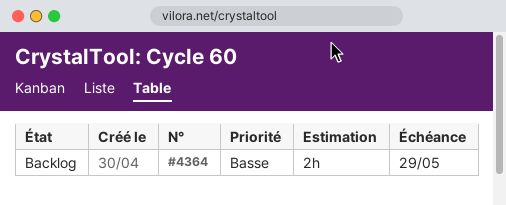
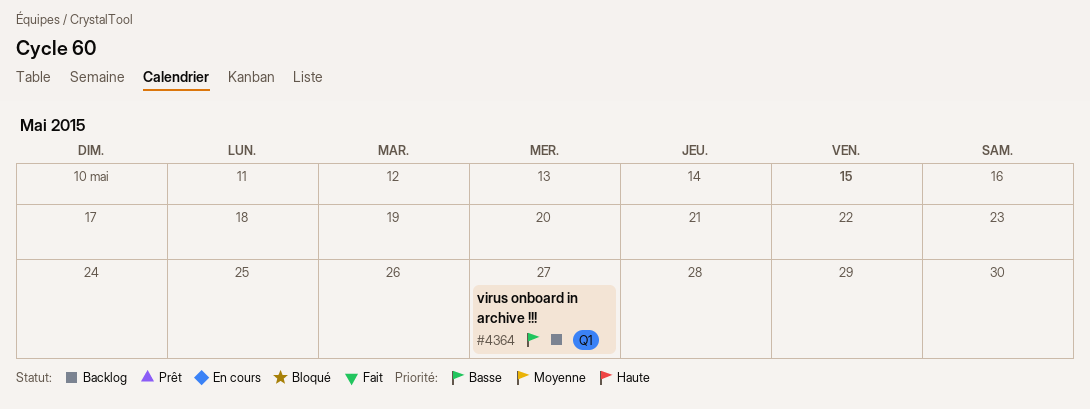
#4364, due: May 29 -> May 27

